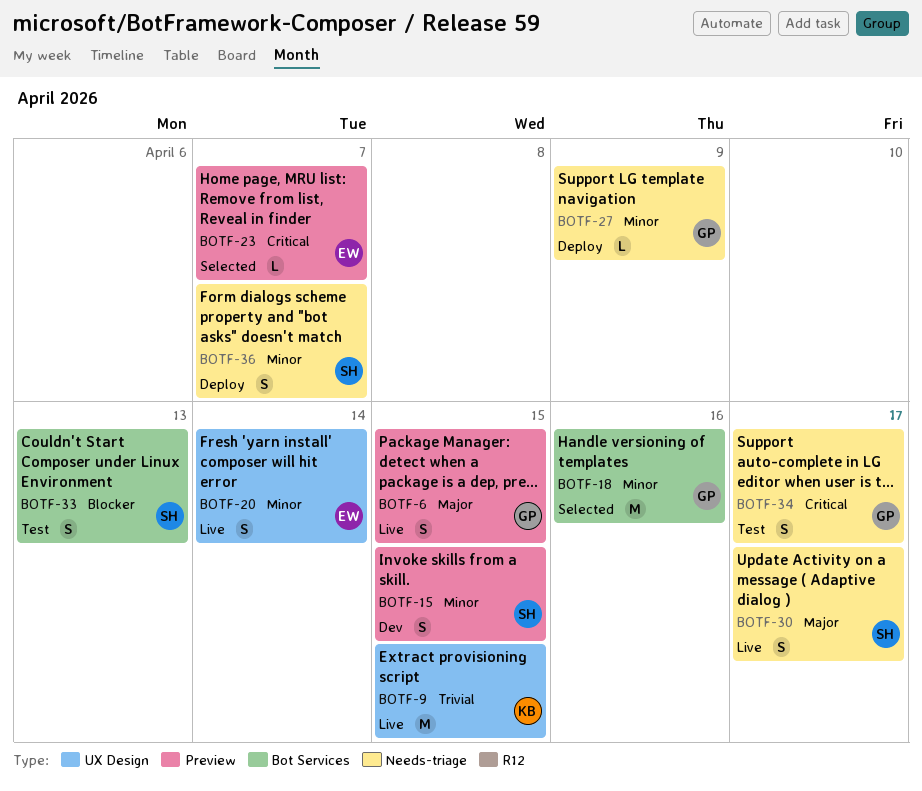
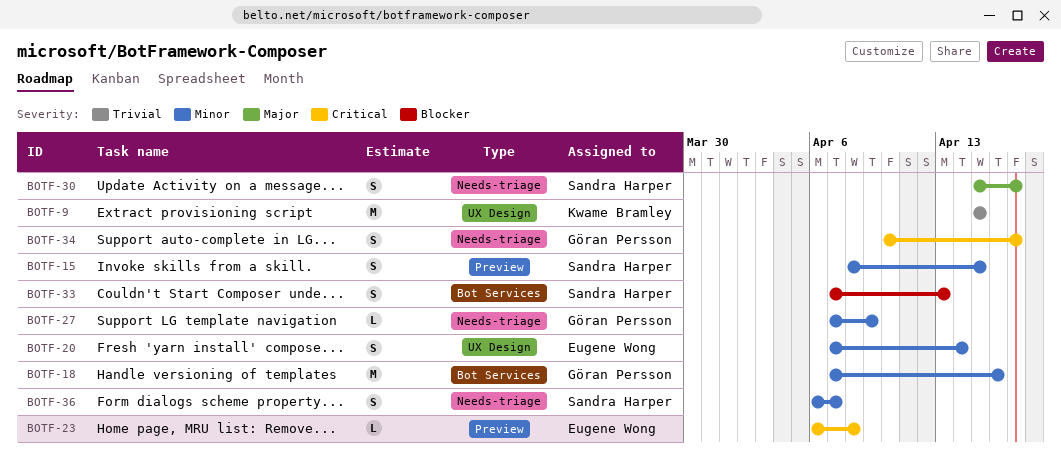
BOTF-6: present -> none
BOTF-23, due: Apr 7 -> Apr 8

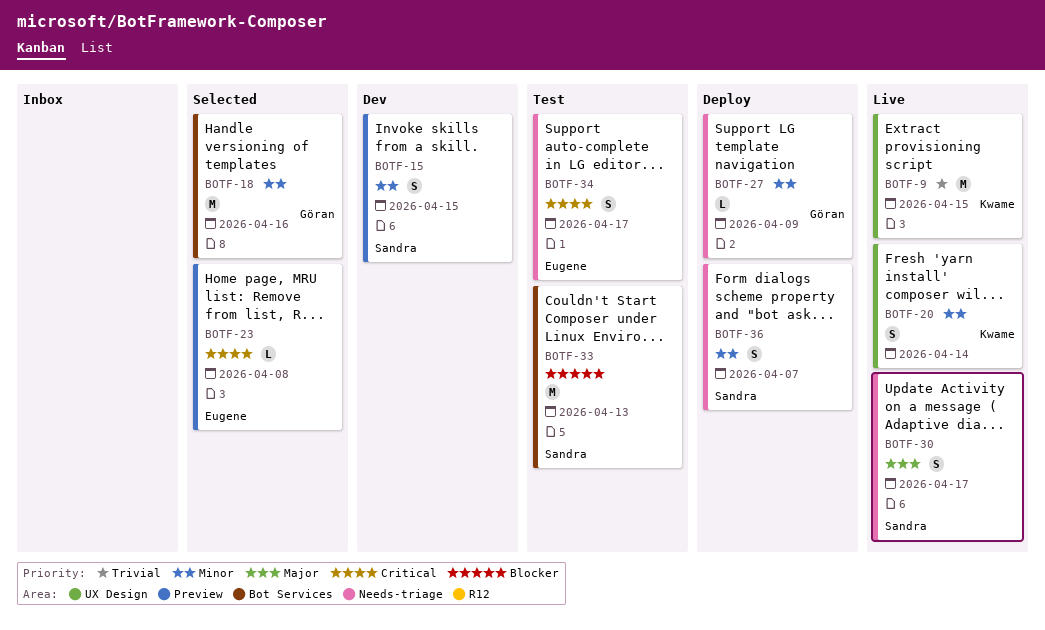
BOTF-20, owner: Eugene Wong -> Kwame Bramley
BOTF-33, estimate: S -> M
BOTF-34, owner: Göran Persson -> Eugene Wong

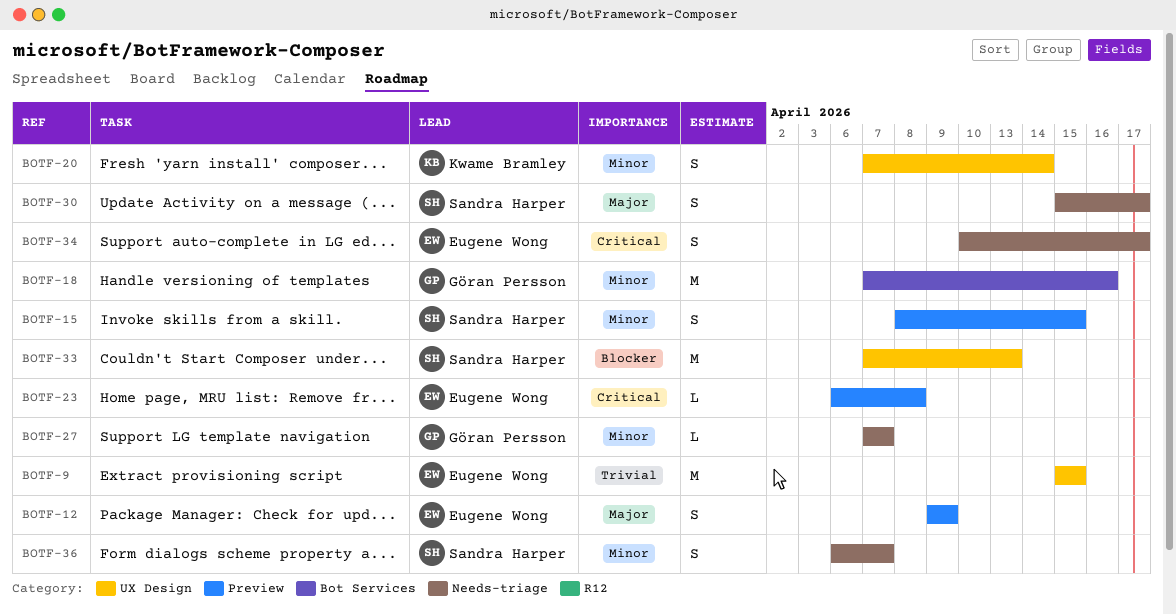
BOTF-9, owner: Kwame Bramley -> Eugene Wong
BOTF-12: none -> present
BOTF-27, due: Apr 9 -> Apr 7
BOTF-33, label: Bot Services -> UX Design

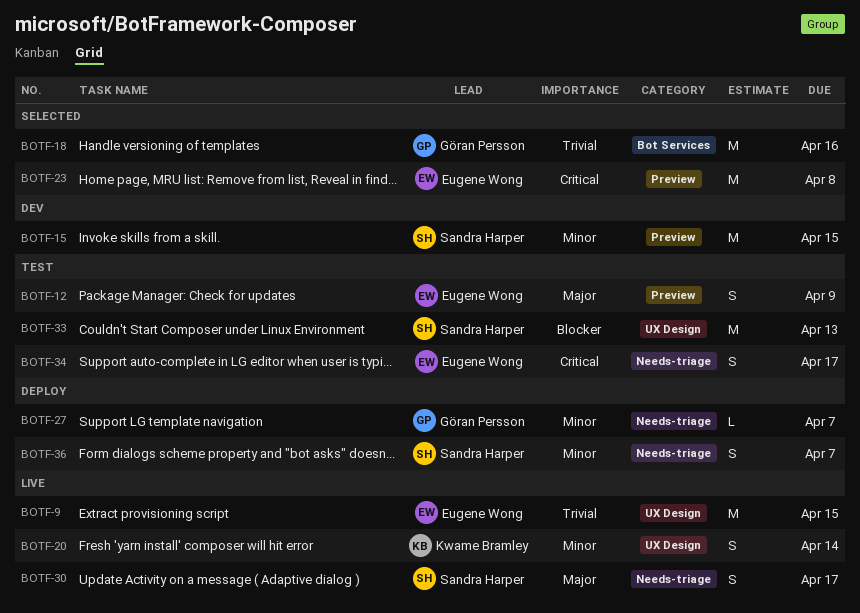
BOTF-15, estimate: S -> M
BOTF-18, priority: Minor -> Trivial
BOTF-23, estimate: L -> M

